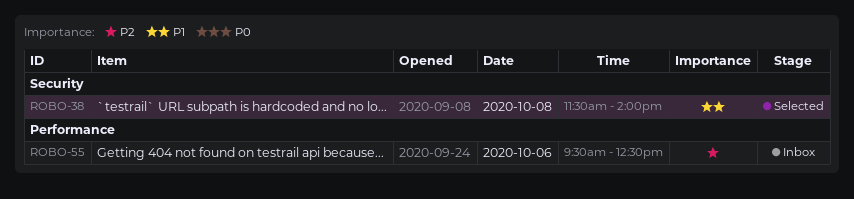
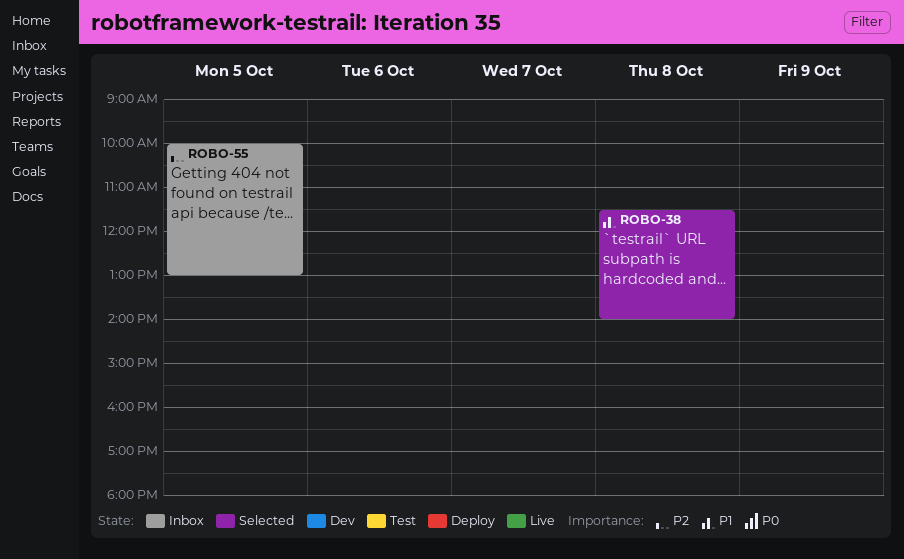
ROBO-55, day: Oct 6 -> Oct 5
ROBO-55, begins: 09:30 -> 10:00
ROBO-55, ends: 12:30 -> 13:00

